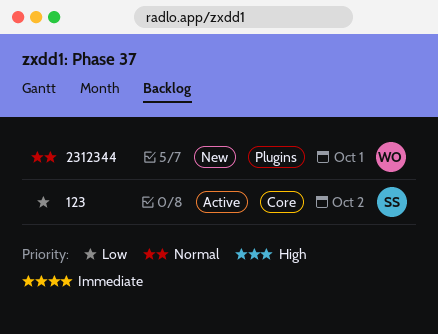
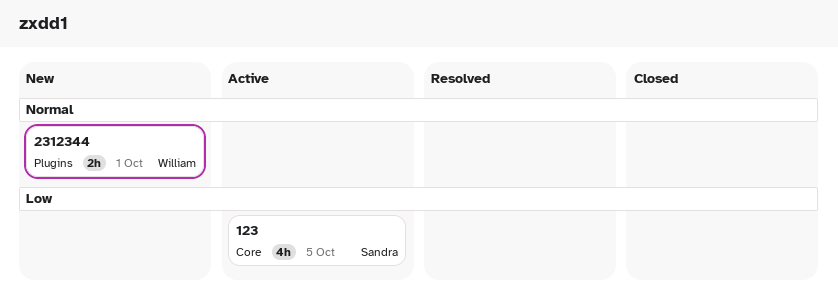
123, due: Oct 2 -> Oct 5

